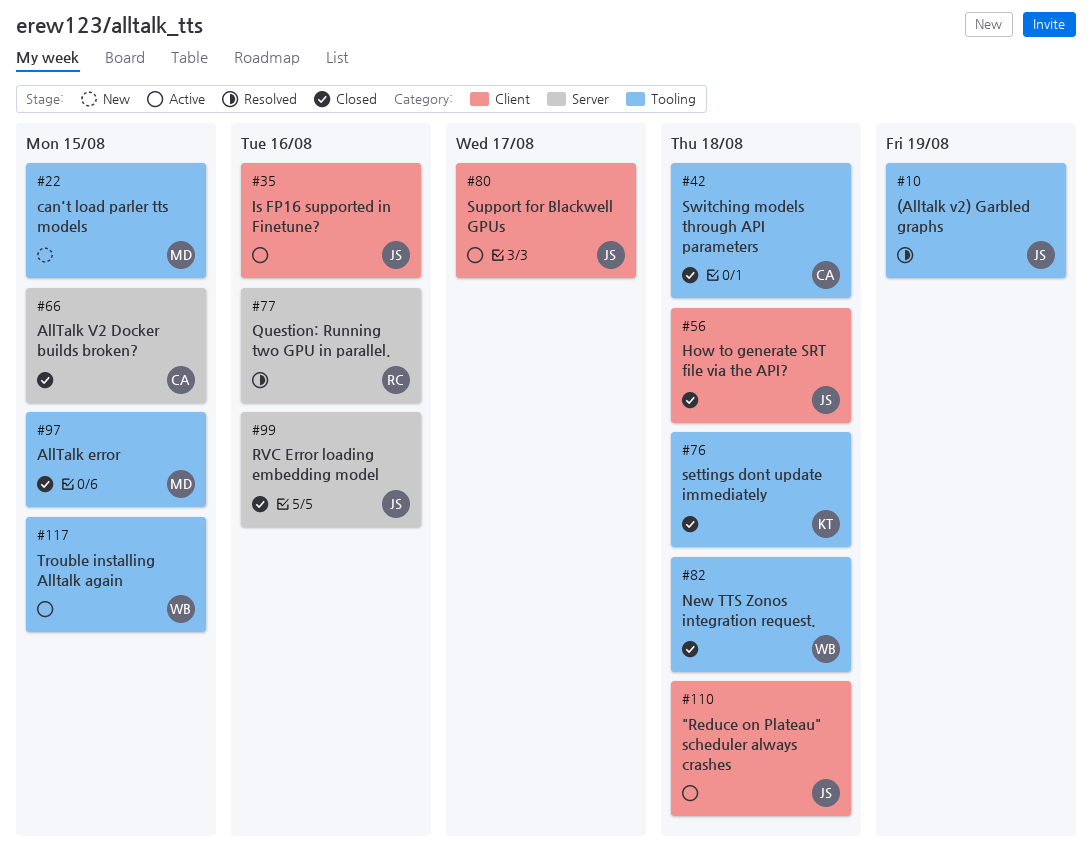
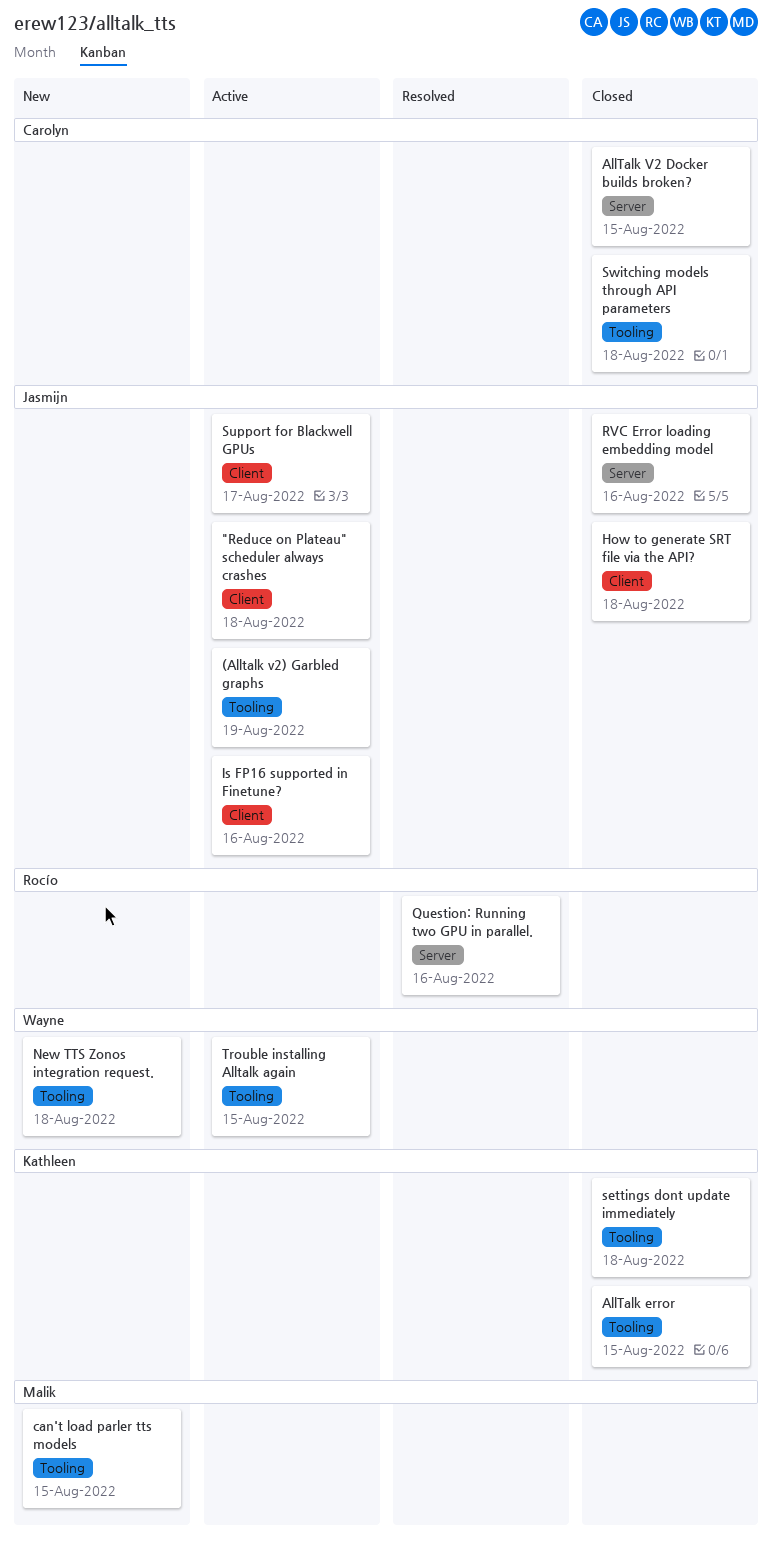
(Alltalk v2) Garbled graphs, status: Resolved -> Active
AllTalk error, owner: Malik -> Kathleen
New TTS Zonos integration request., status: Closed -> New

